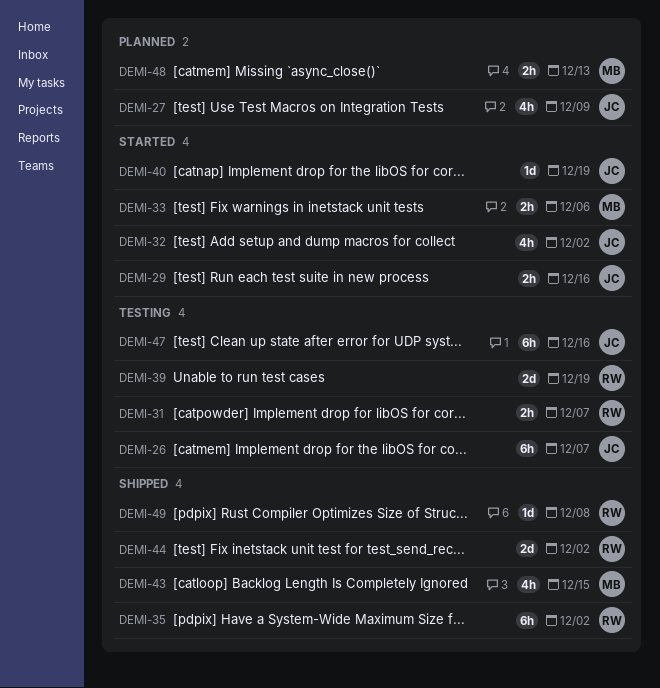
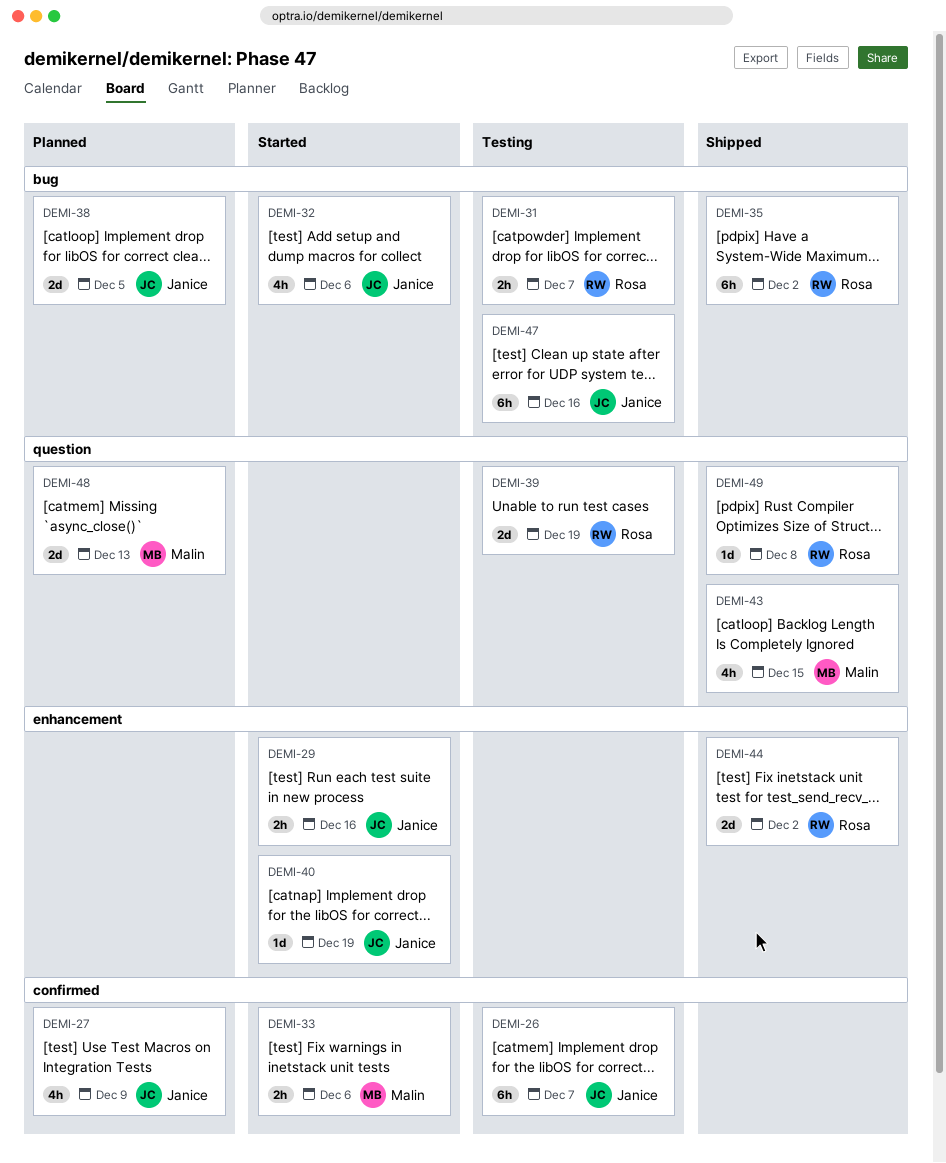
DEMI-32, due: Dec 2 -> Dec 6
DEMI-38: none -> present
DEMI-48, estimate: 2h -> 2d

